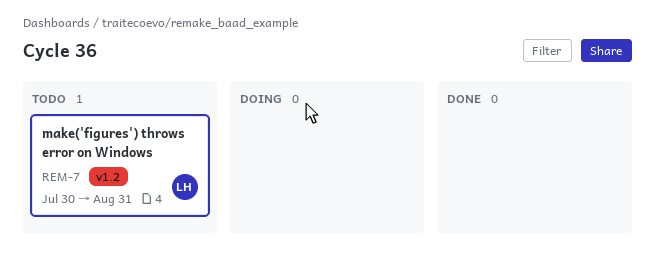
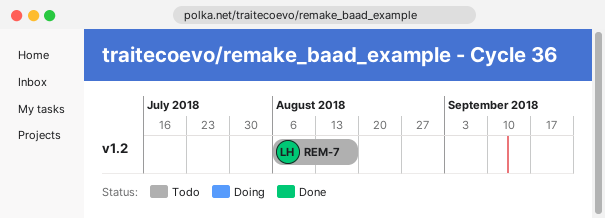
REM-7, start: Jul 30 -> Aug 6
REM-7, due: Aug 31 -> Aug 17

